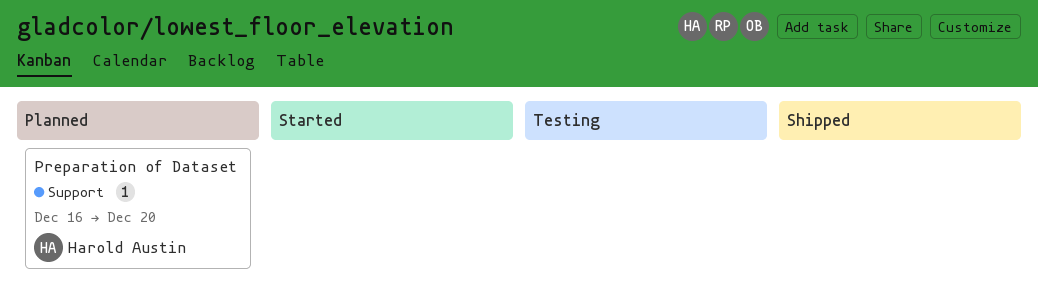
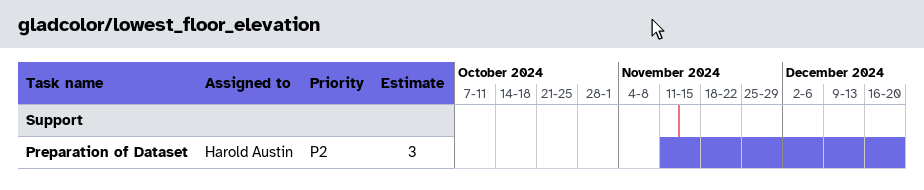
Preparation of Dataset, estimate: 1 -> 3
Preparation of Dataset, start: Dec 16 -> Nov 11

